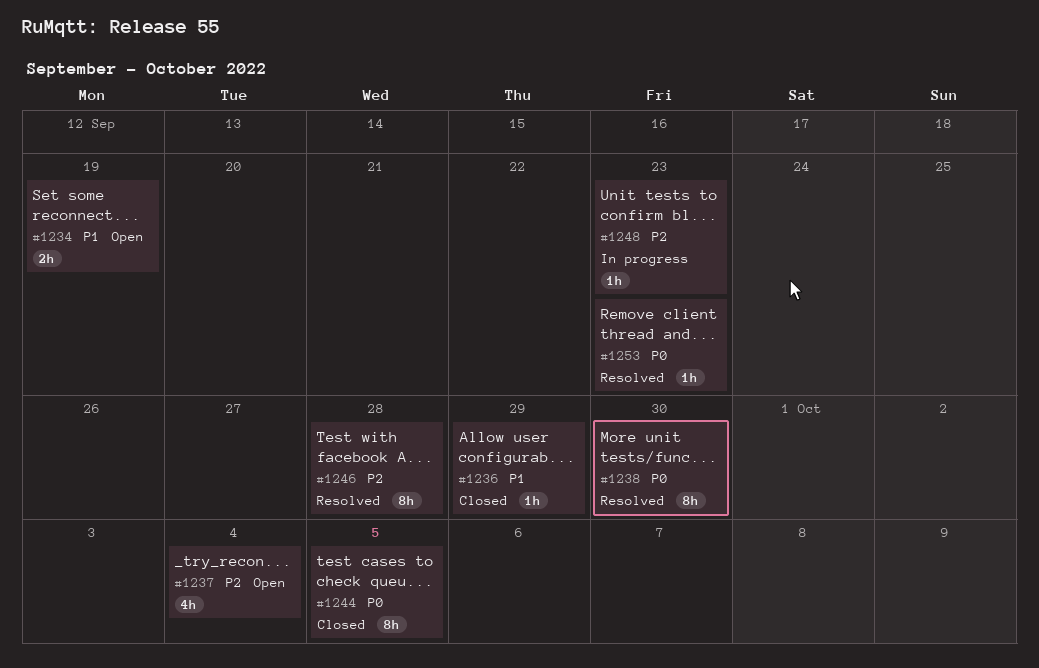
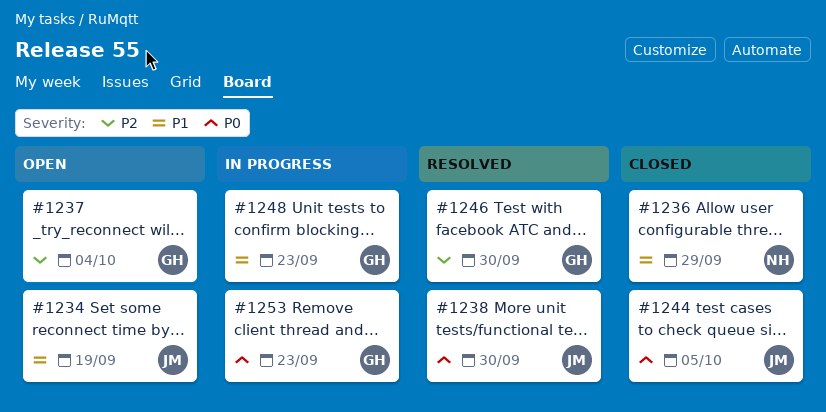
#1246, due: Sep 28 -> Sep 30
#1248, priority: P2 -> P1
#1253, status: Resolved -> In progress

